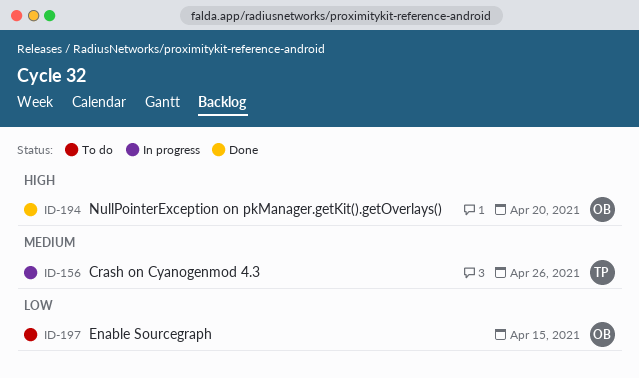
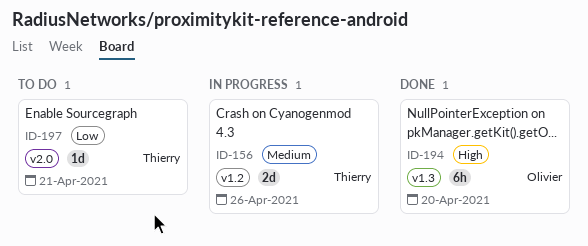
ID-197, owner: Olivier -> Thierry
ID-197, due: Apr 15 -> Apr 21

